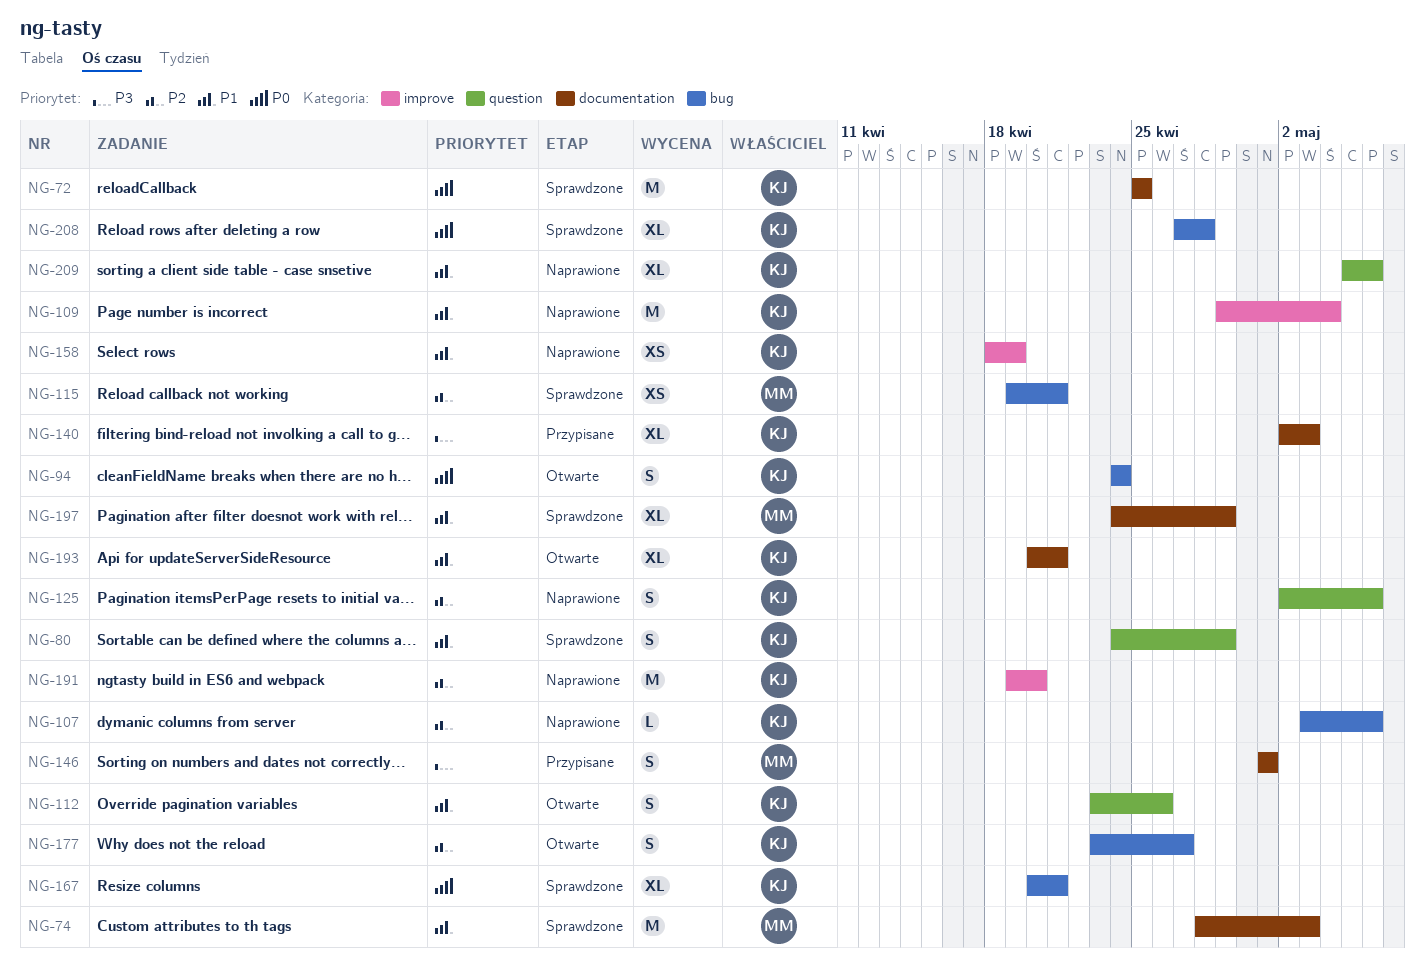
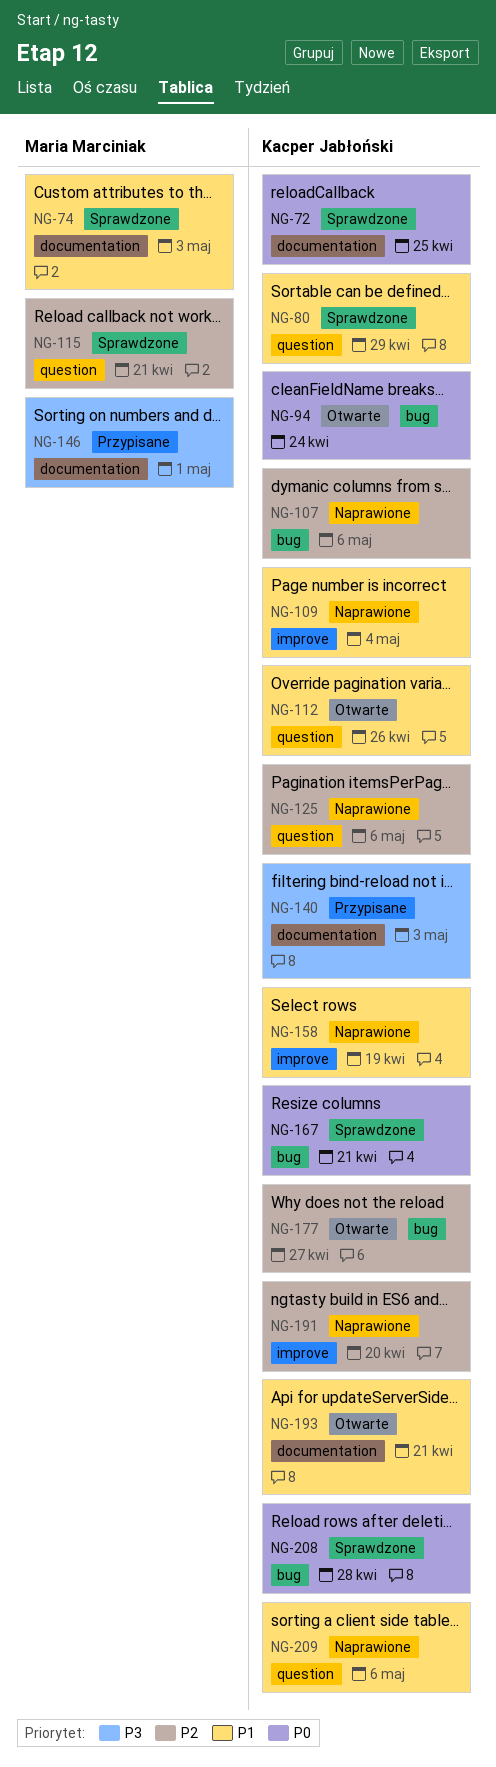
NG-115, label: bug -> question
NG-197: present -> none

